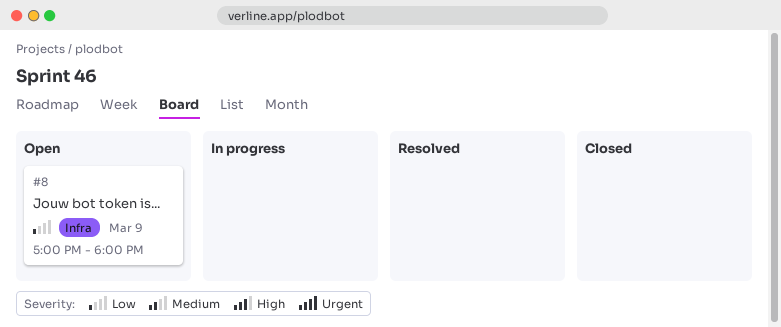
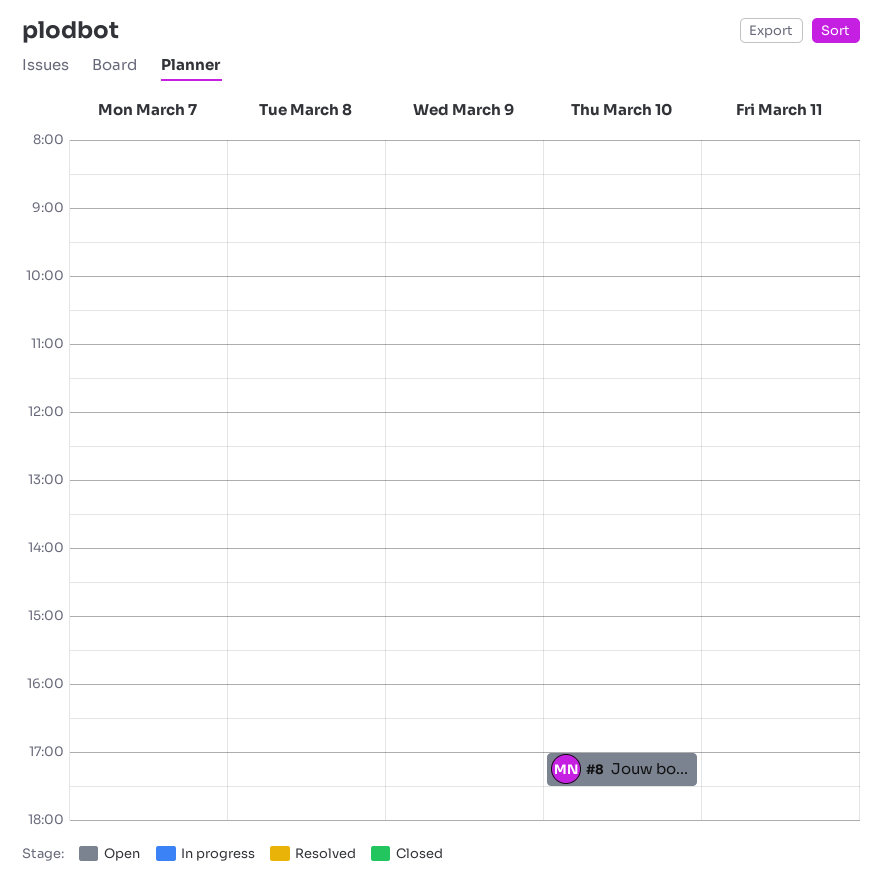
#8, day: Mar 9 -> Mar 10
#8, ends: 18:00 -> 17:30

